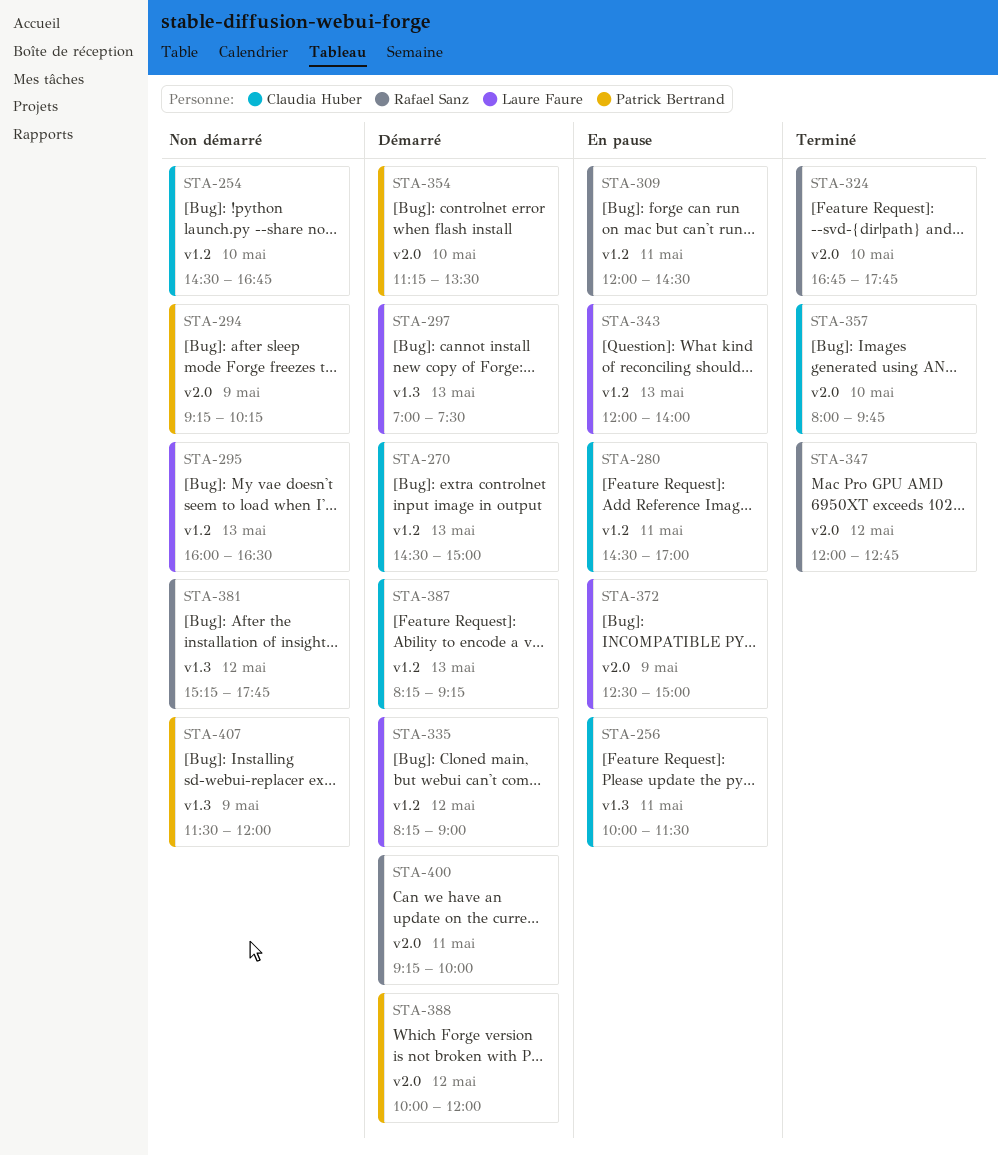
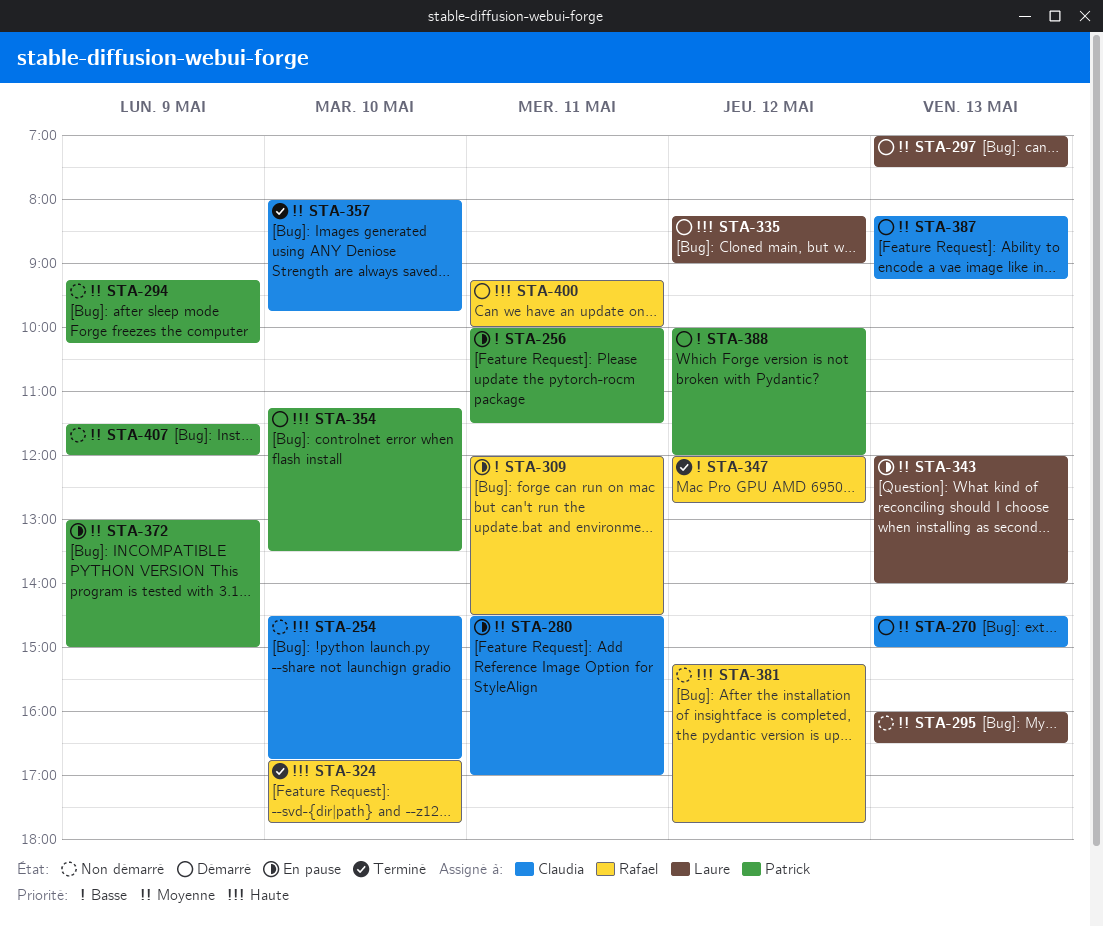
STA-256, owner: Claudia Huber -> Patrick Bertrand
STA-372, owner: Laure Faure -> Patrick Bertrand
STA-372, begins: 12:30 -> 13:00

